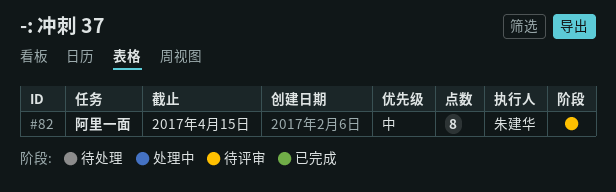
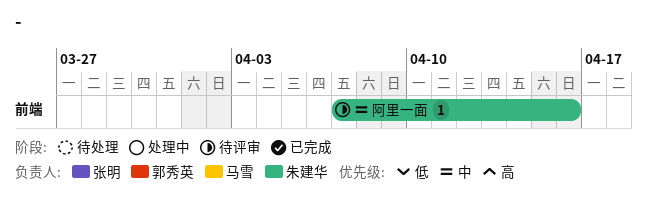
阿里一面, estimate: 8 -> 1
阿里一面, due: Apr 15 -> Apr 16

